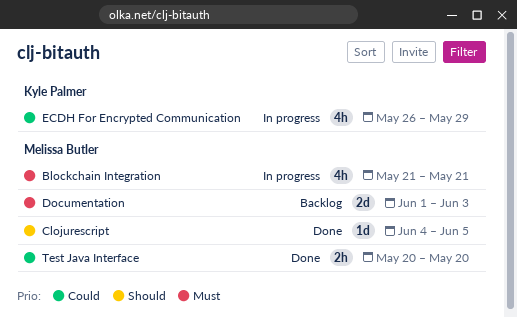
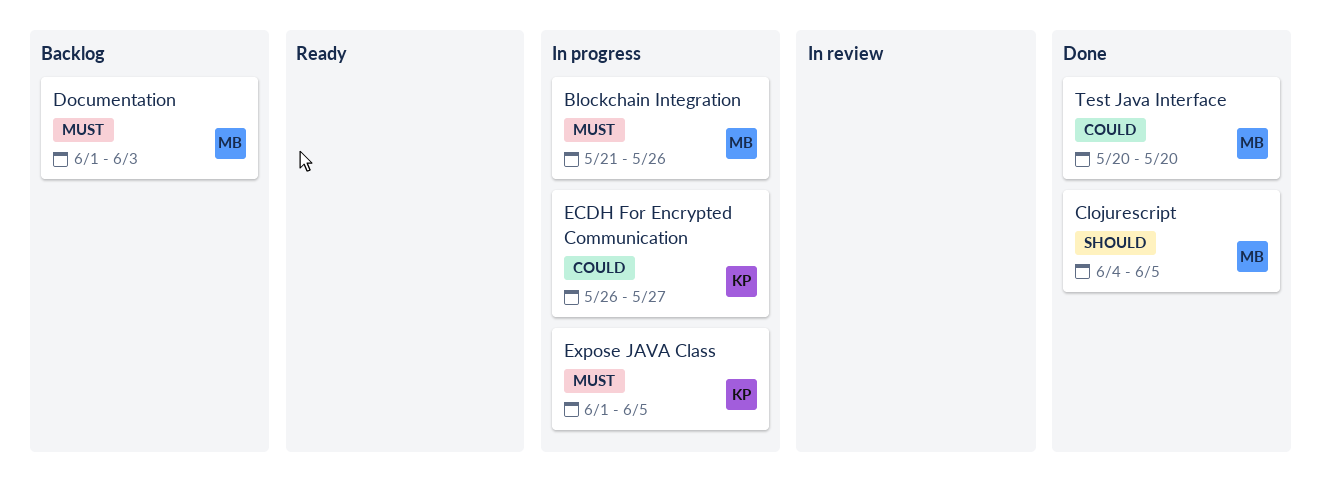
Blockchain Integration, due: May 21 -> May 26
ECDH For Encrypted Communication, due: May 29 -> May 27
Expose JAVA Class: none -> present

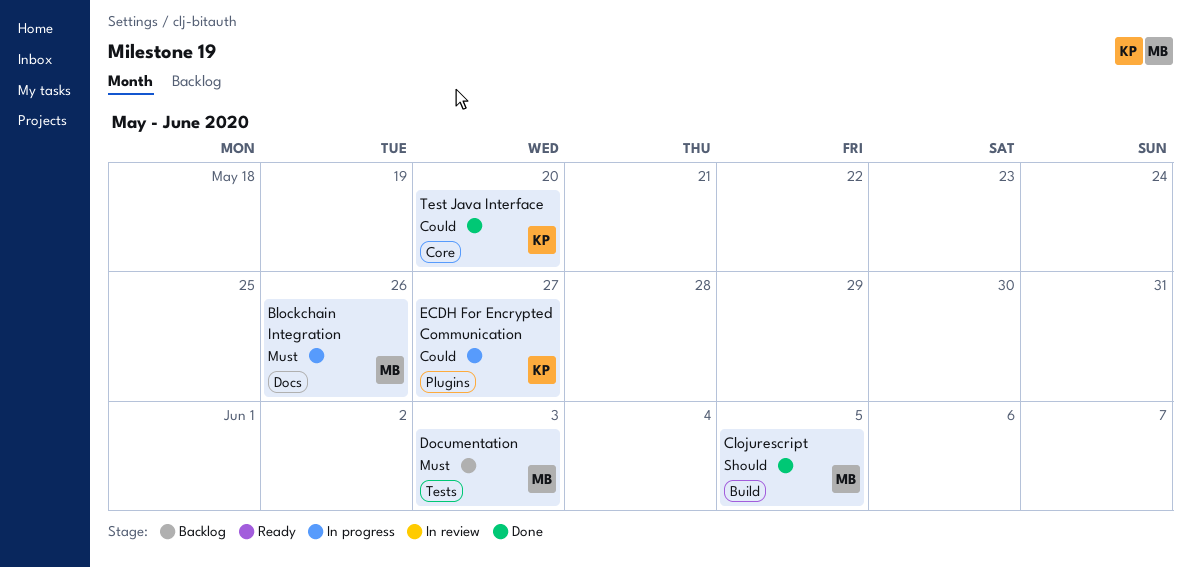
Expose JAVA Class: present -> none
Test Java Interface, owner: MB -> KP

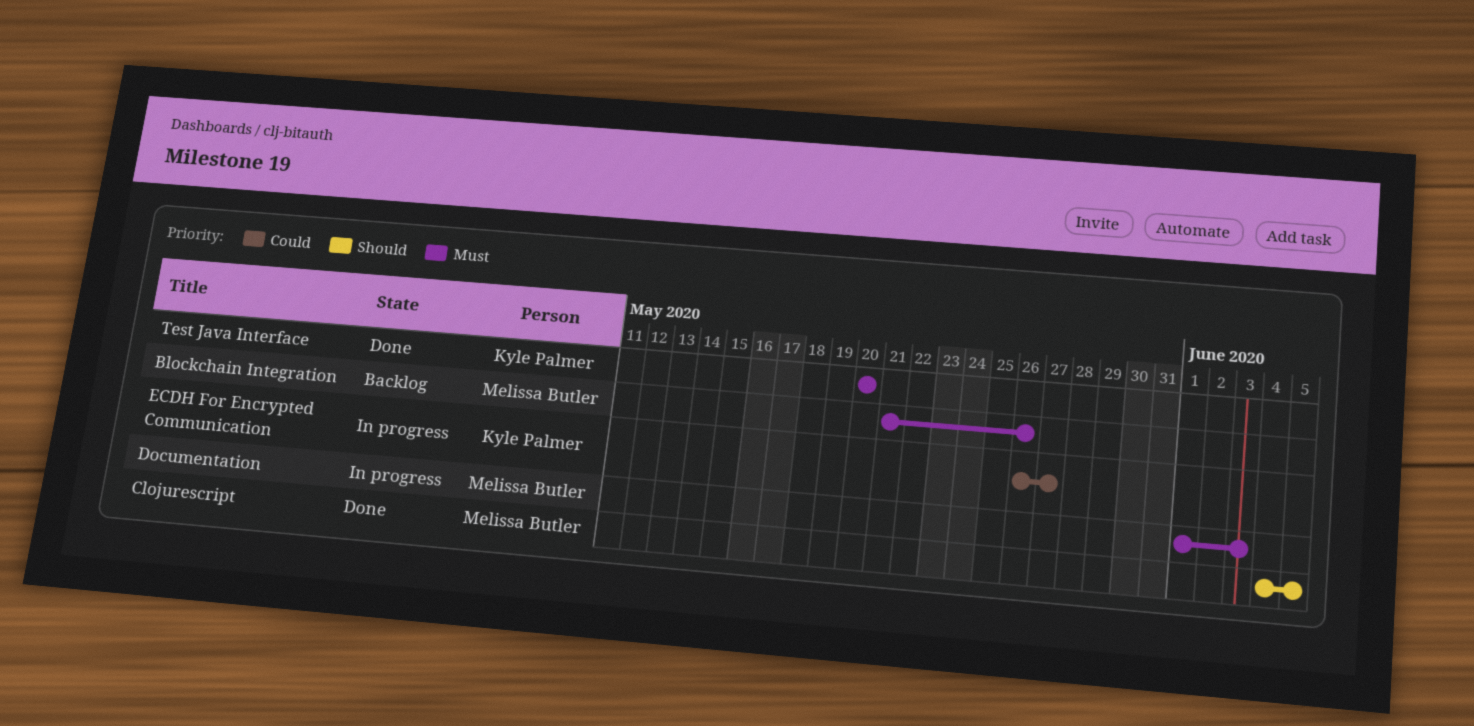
Blockchain Integration, status: In progress -> Backlog
Documentation, status: Backlog -> In progress
Test Java Interface, priority: Could -> Must

